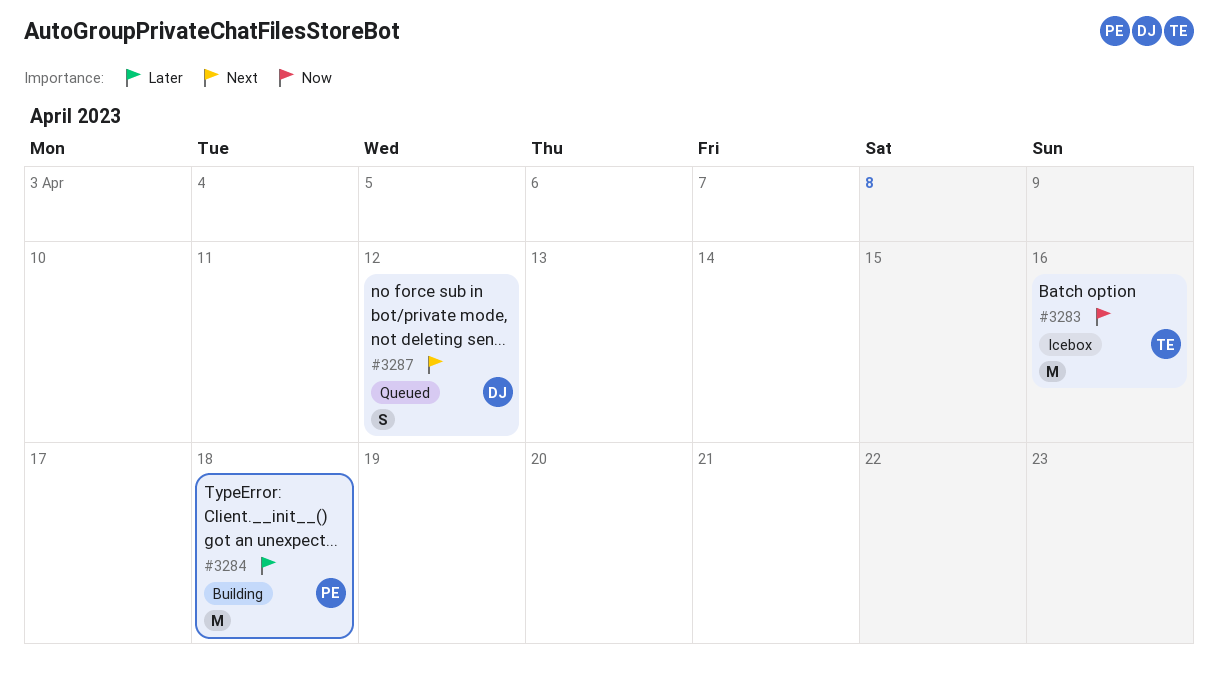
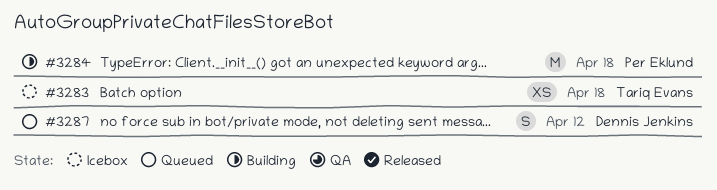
#3283, estimate: M -> XS
#3283, due: Apr 16 -> Apr 18

